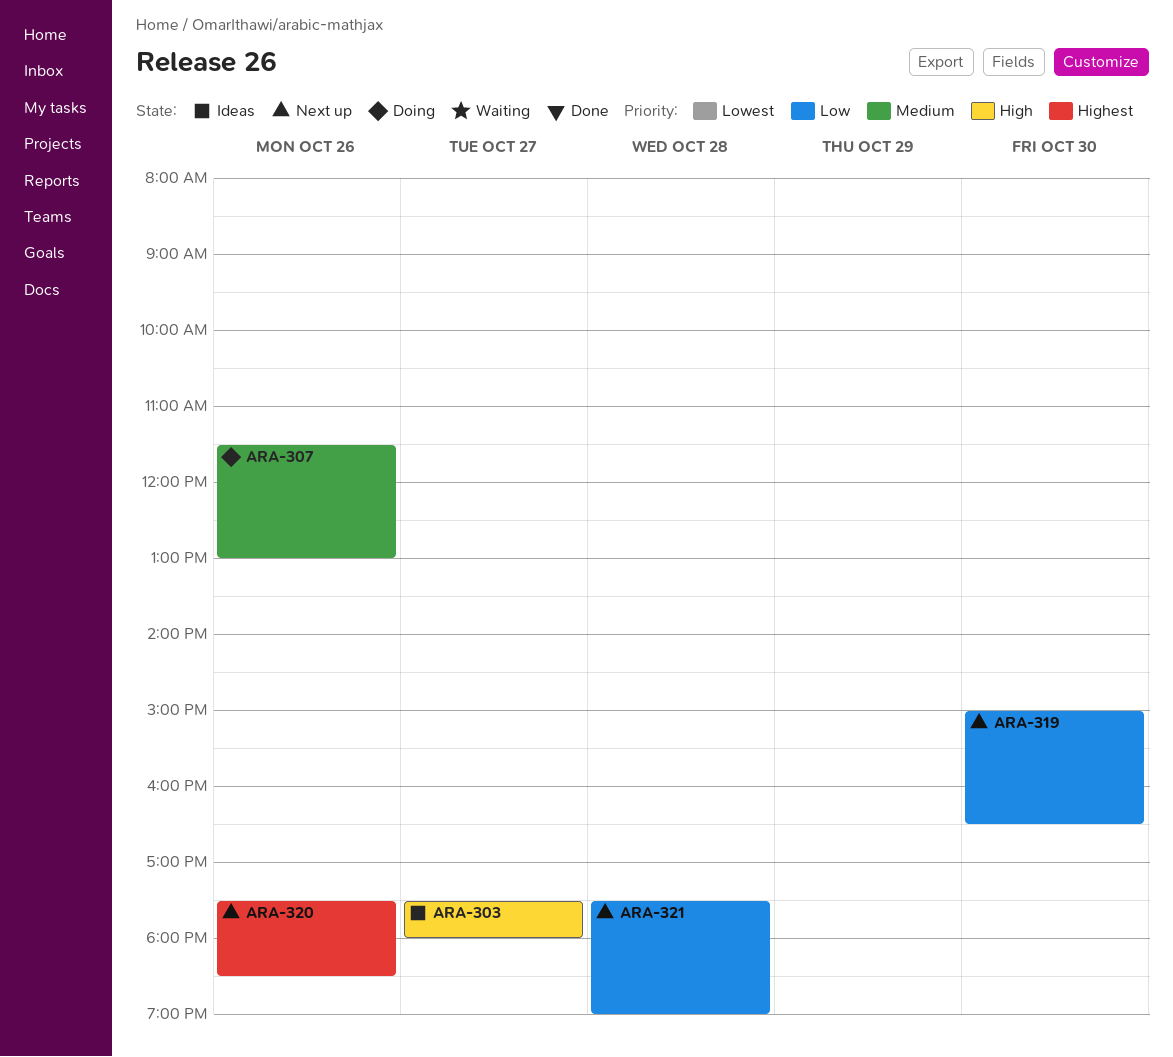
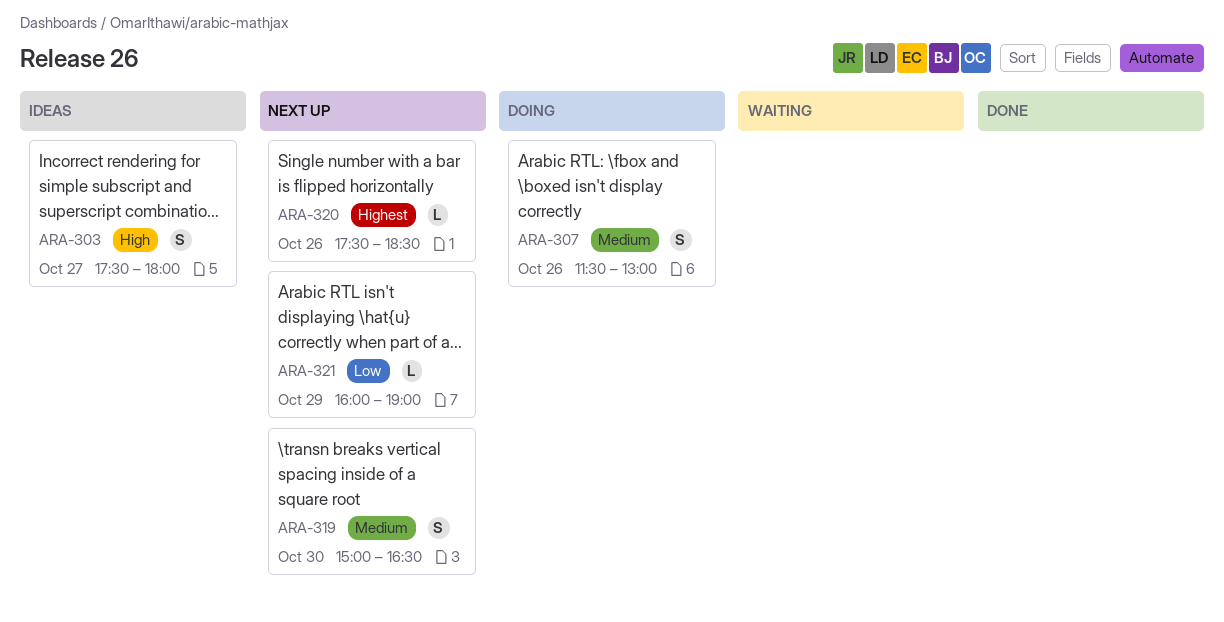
ARA-319, priority: Low -> Medium
ARA-321, day: Oct 28 -> Oct 29
ARA-321, begins: 17:30 -> 16:00

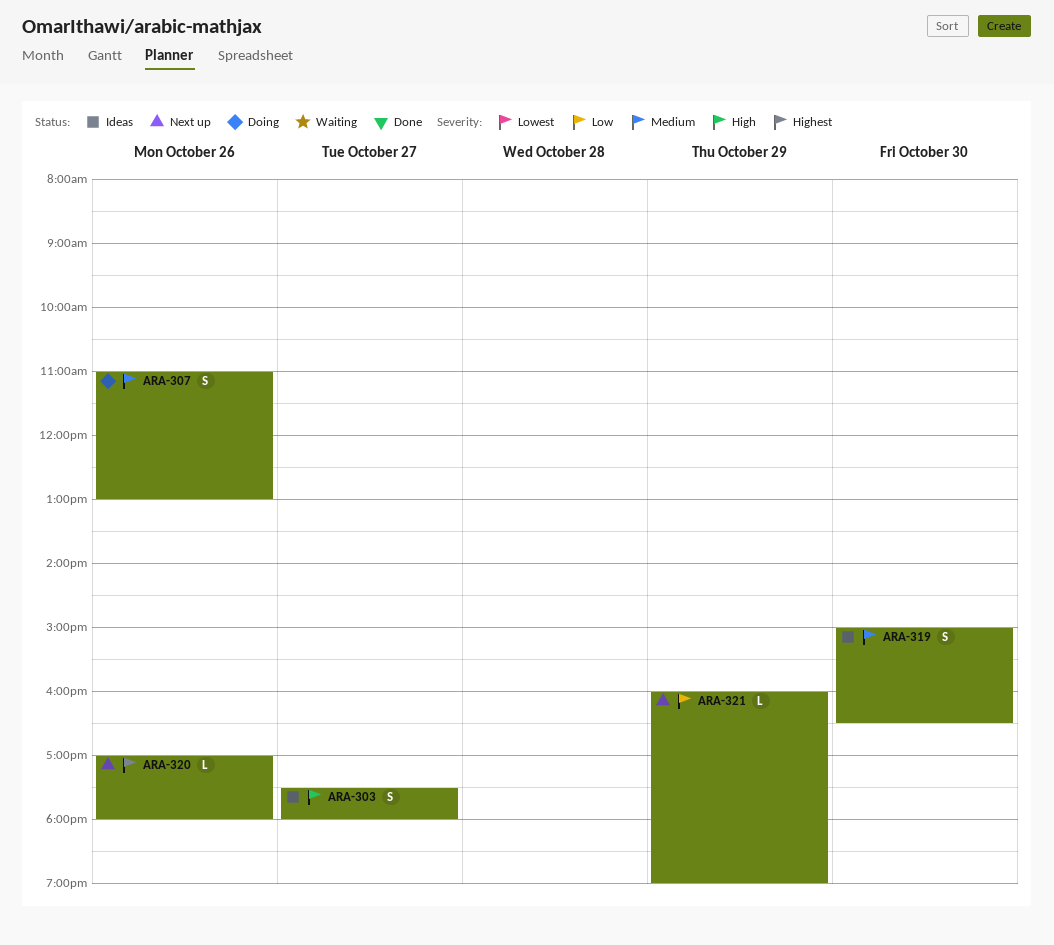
ARA-307, begins: 11:30 -> 11:00
ARA-319, status: Next up -> Ideas
ARA-320, begins: 17:30 -> 17:00
ARA-320, ends: 18:30 -> 18:00

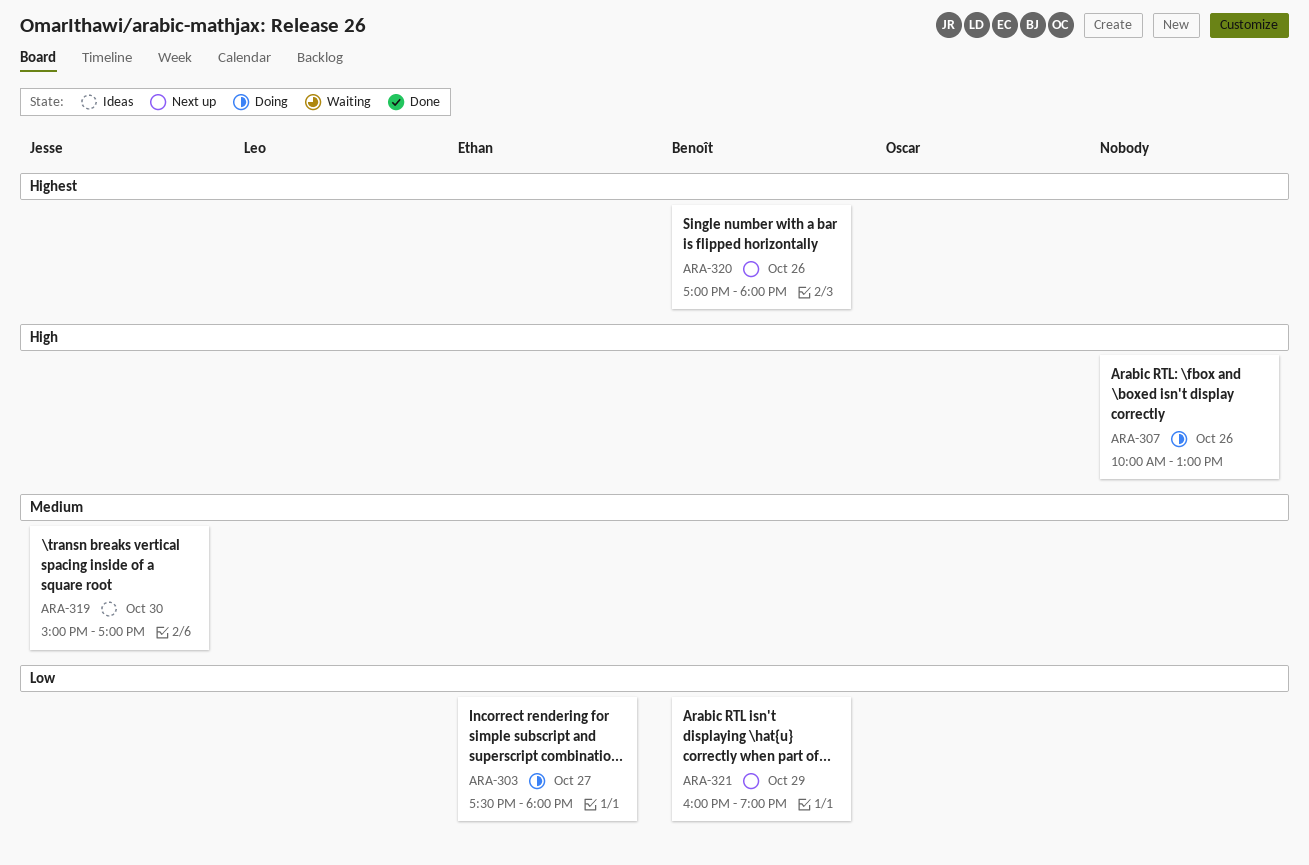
ARA-303, status: Ideas -> Doing
ARA-303, priority: High -> Low
ARA-307, priority: Medium -> High
ARA-307, begins: 11:00 -> 10:00
ARA-319, ends: 16:30 -> 17:00

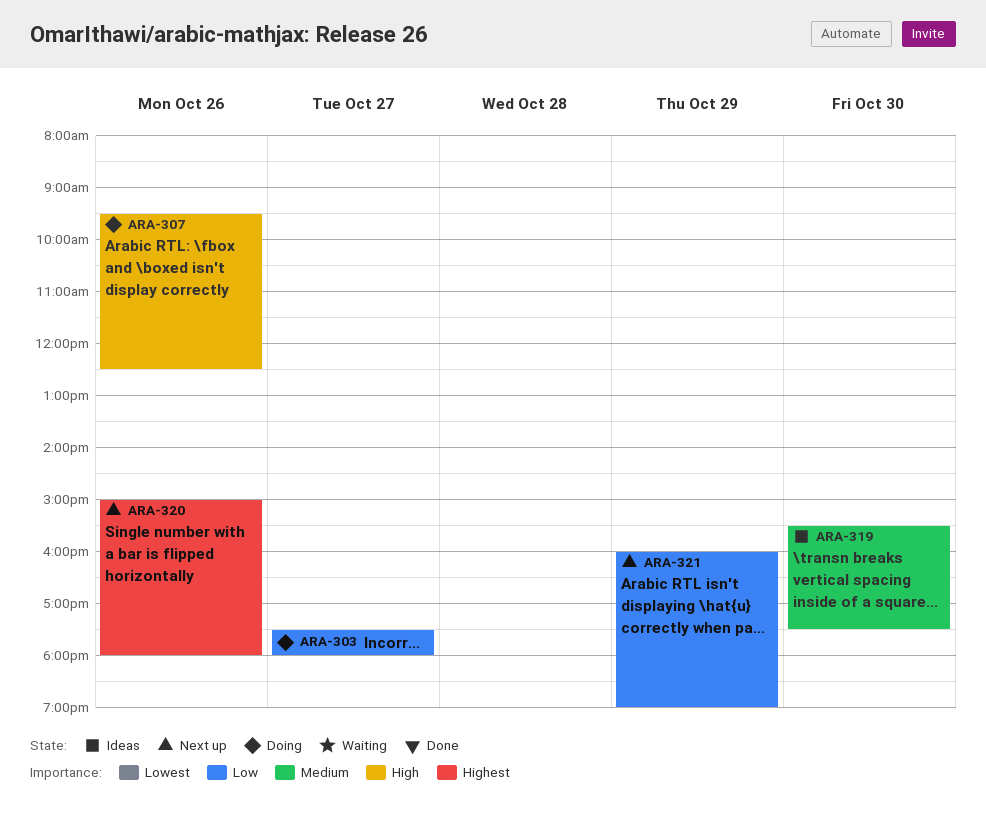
ARA-307, begins: 10:00 -> 09:30
ARA-307, ends: 13:00 -> 12:30
ARA-319, begins: 15:00 -> 15:30
ARA-319, ends: 17:00 -> 17:30
ARA-320, begins: 17:00 -> 15:00

